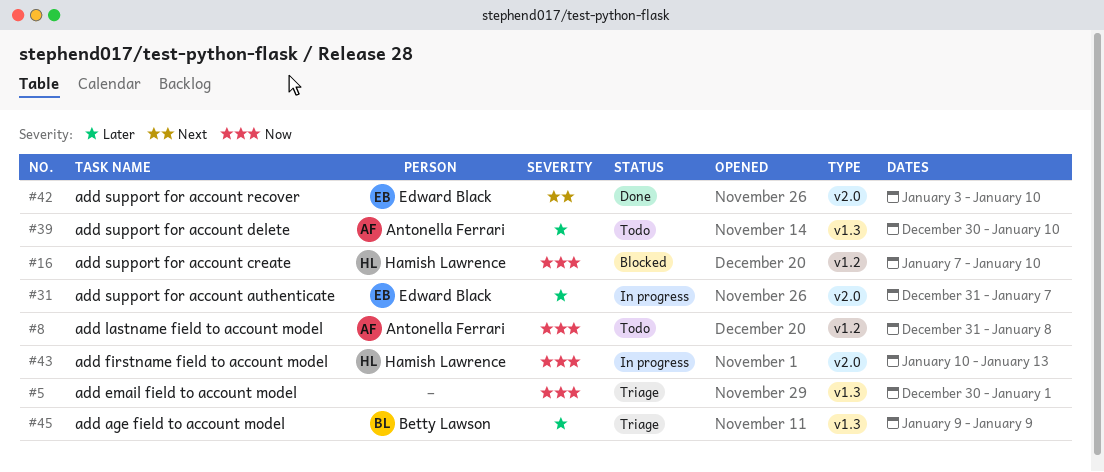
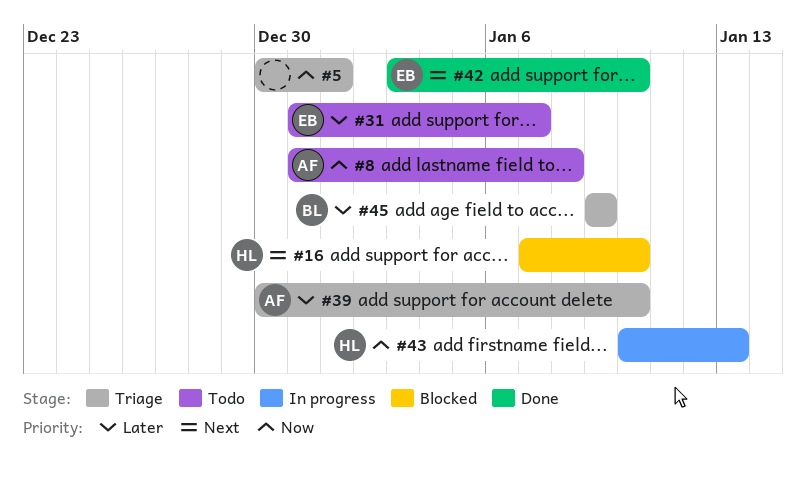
#16, priority: Now -> Next
#31, status: In progress -> Todo
#39, status: Todo -> Triage

